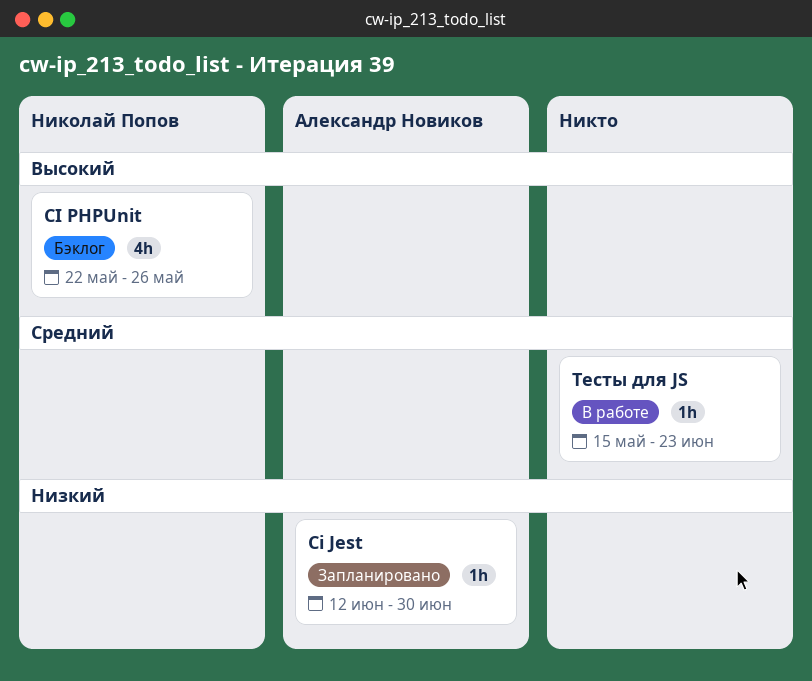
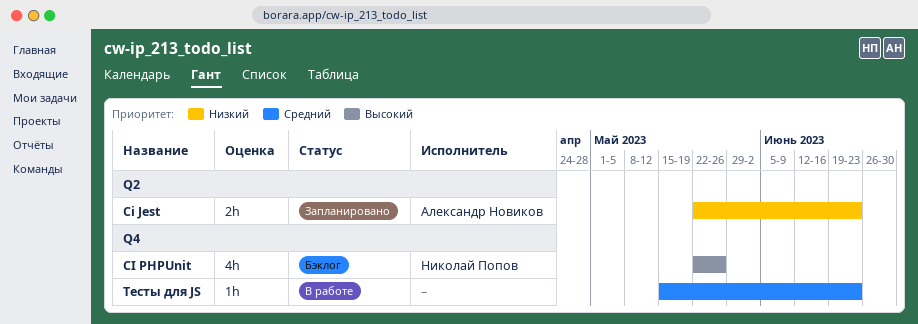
Ci Jest, estimate: 1h -> 2h
Ci Jest, start: Jun 12 -> May 22
Ci Jest, due: Jun 30 -> Jun 23

